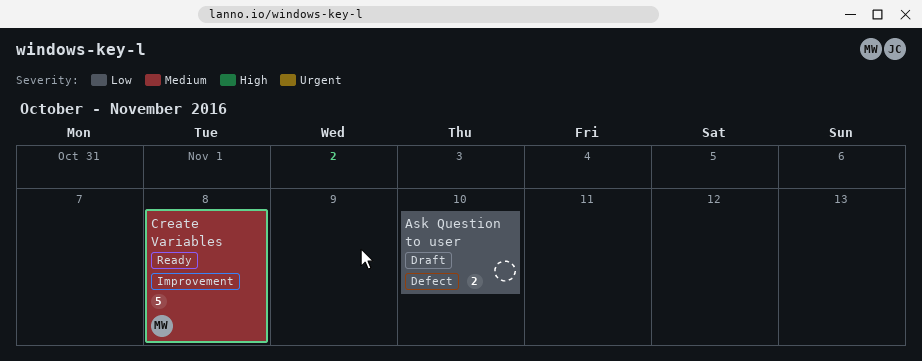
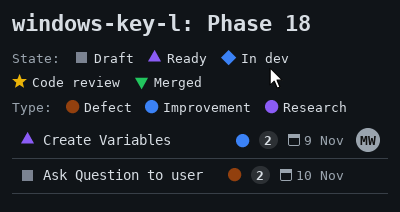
Create Variables, estimate: 5 -> 2
Create Variables, due: Nov 8 -> Nov 9

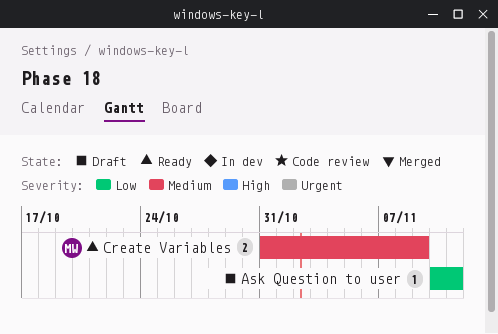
Ask Question to user, estimate: 2 -> 1
Ask Question to user, due: Nov 10 -> Nov 11

